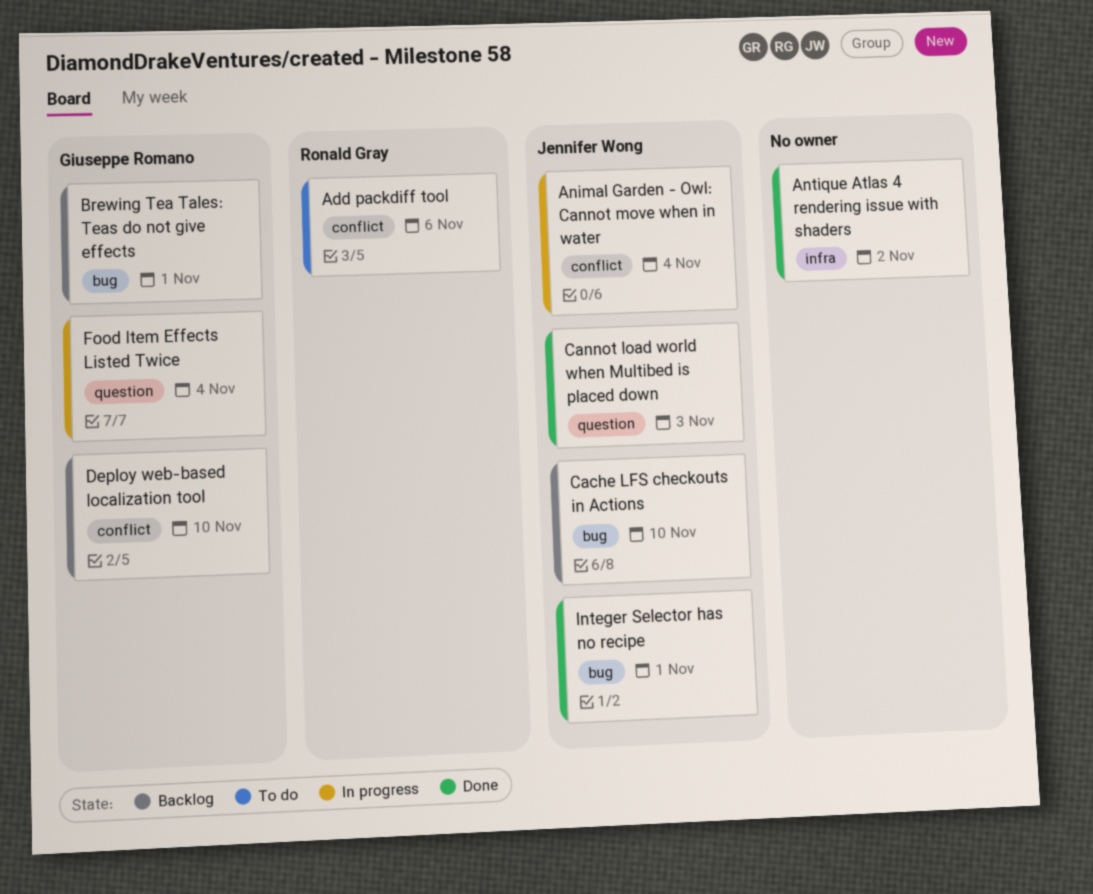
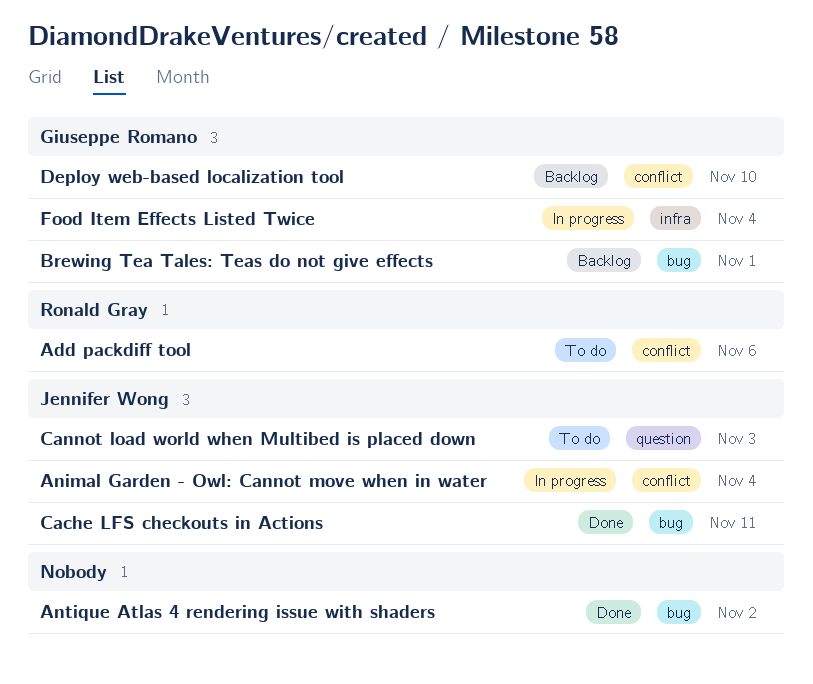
Antique Atlas 4 rendering issue with shaders, label: infra -> bug
Cache LFS checkouts in Actions, status: Backlog -> Done
Cache LFS checkouts in Actions, due: Nov 10 -> Nov 11
Cannot load world when Multibed is placed down, status: Done -> To do
Food Item Effects Listed Twice, label: question -> infra
Integer Selector has no recipe: present -> none

